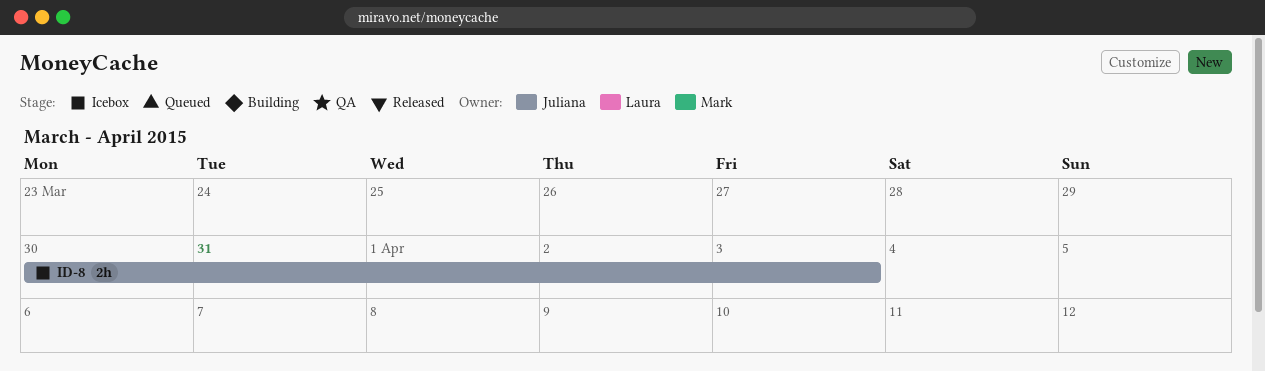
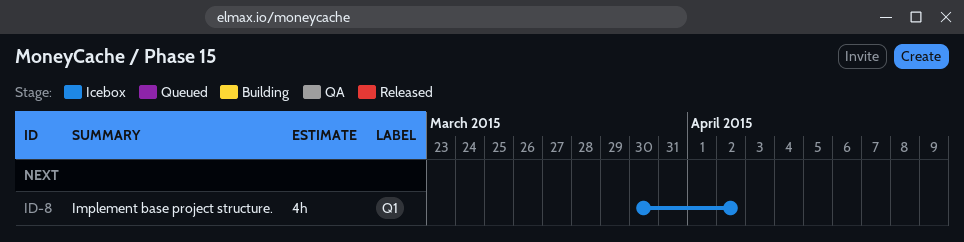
ID-8, estimate: 2h -> 4h
ID-8, due: Apr 3 -> Apr 2

